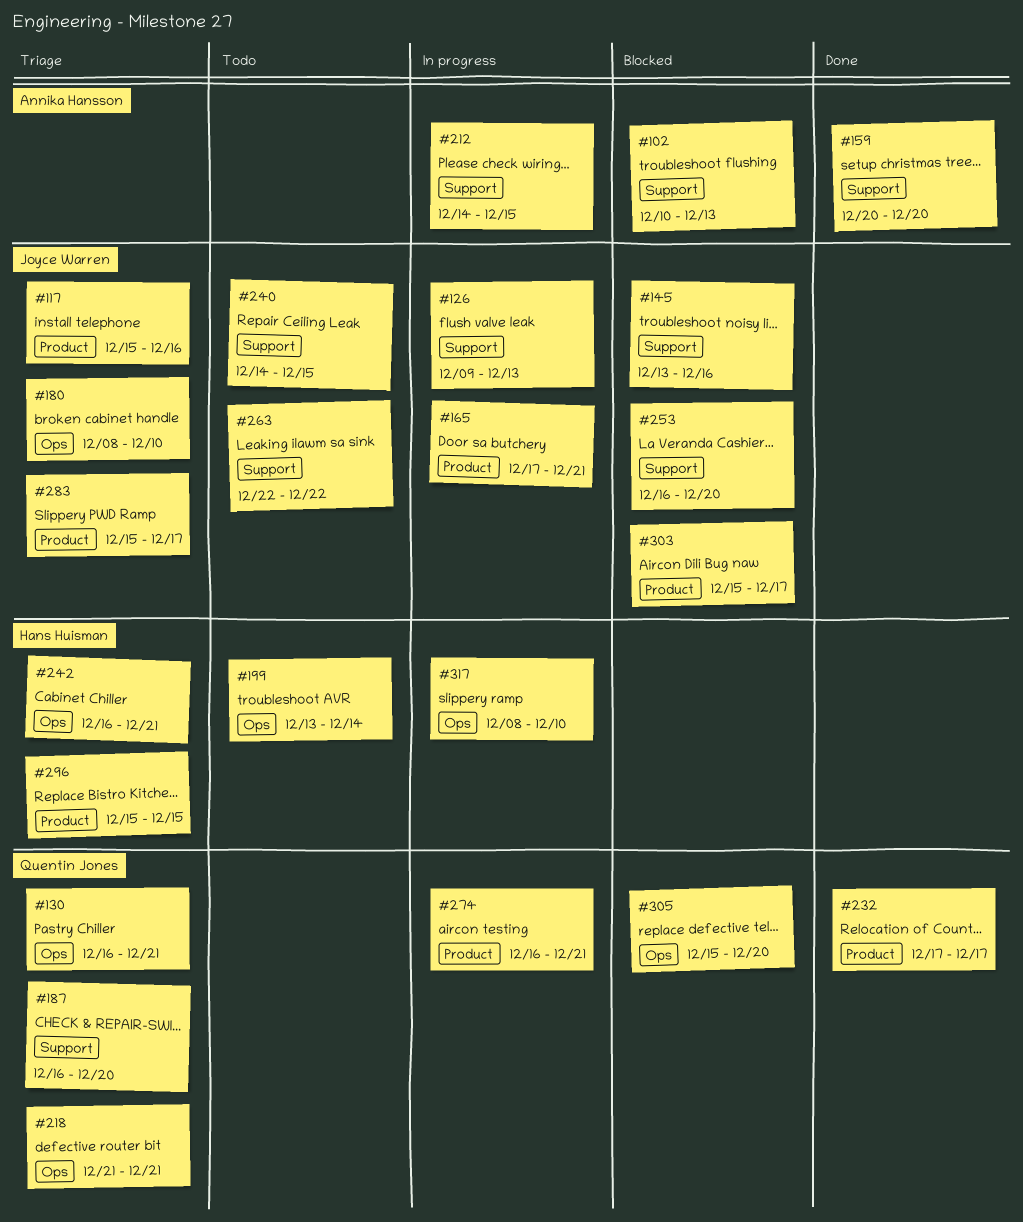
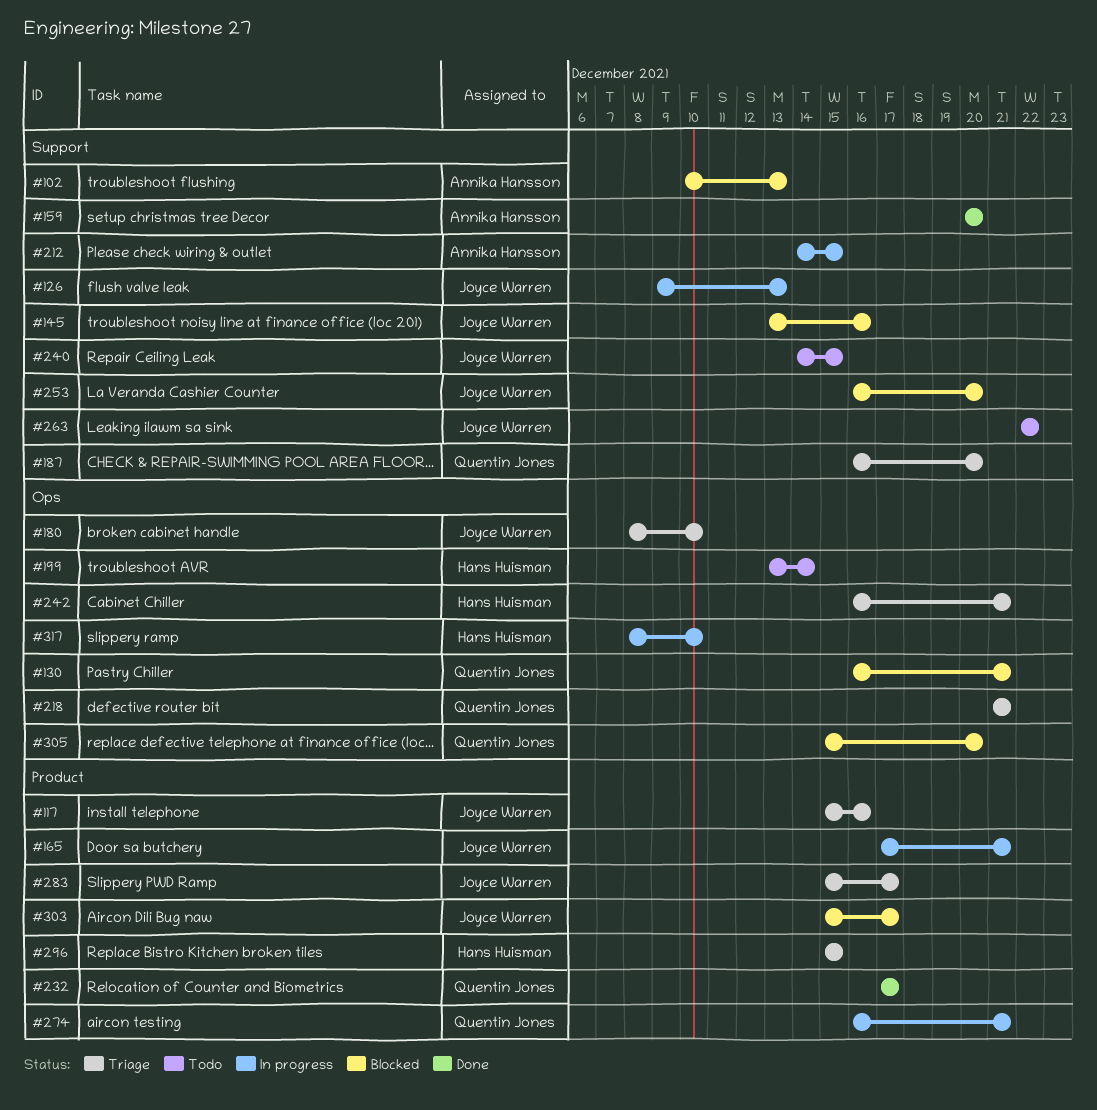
#130, status: Triage -> Blocked

